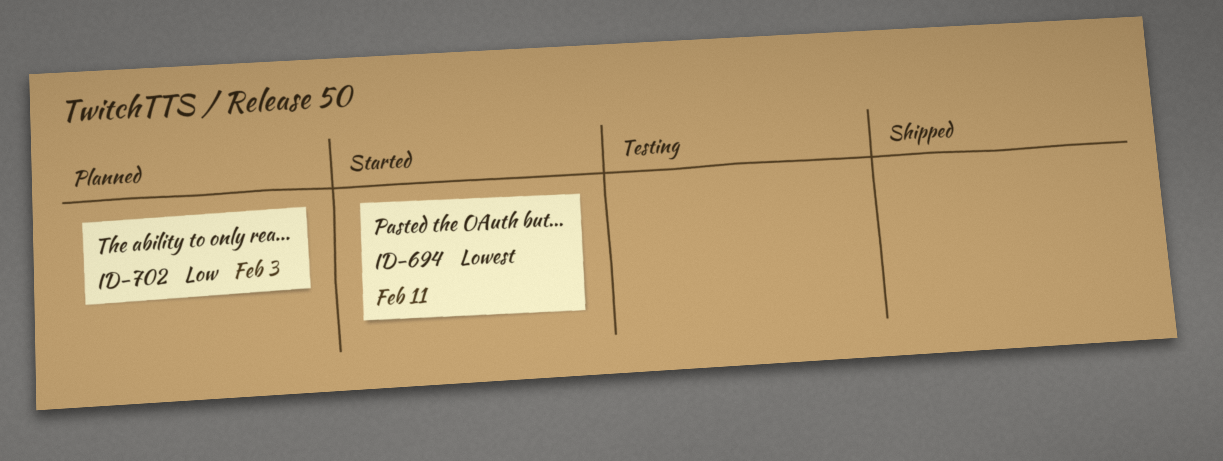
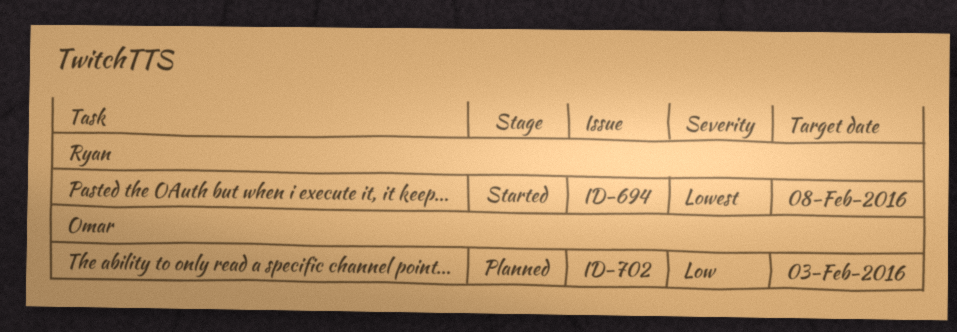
ID-694, due: Feb 11 -> Feb 8

